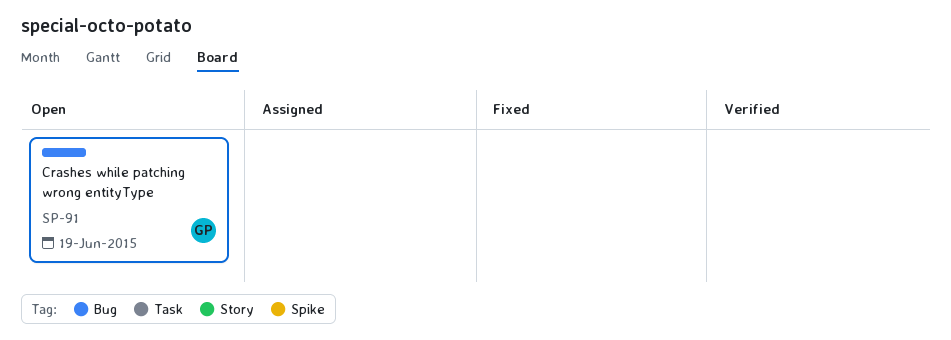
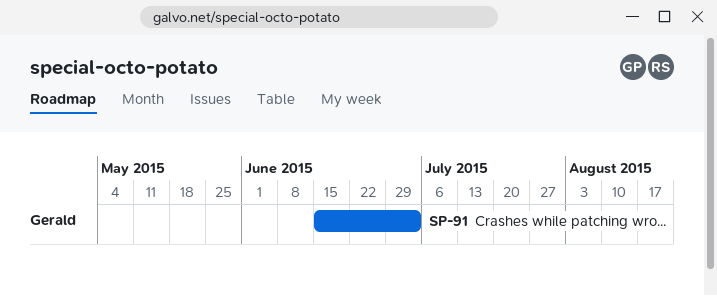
SP-91, due: Jun 19 -> Jul 3

